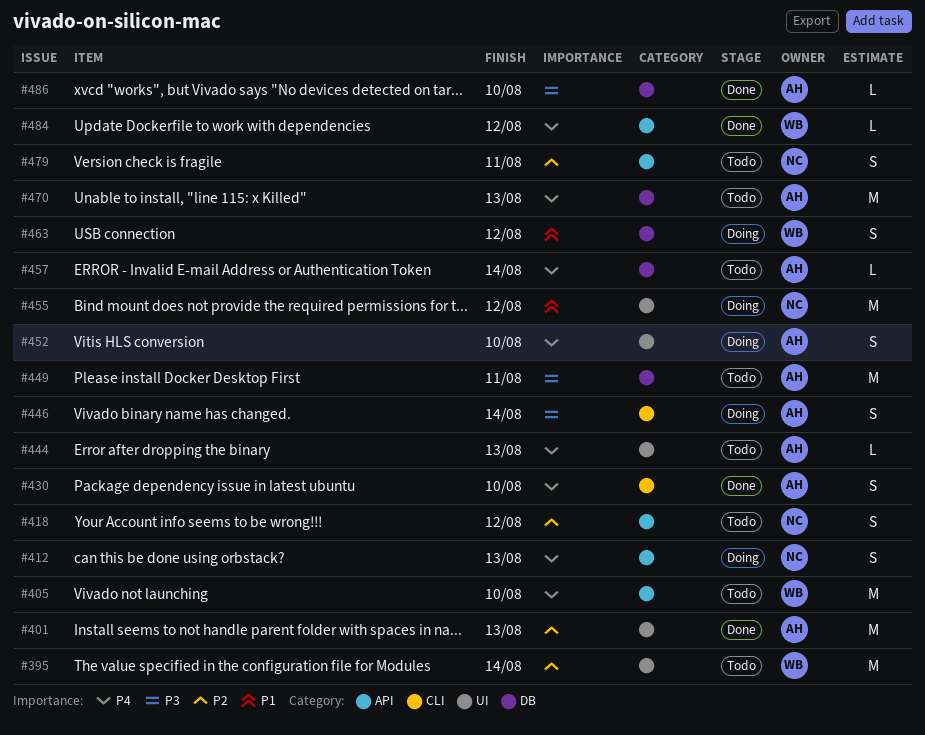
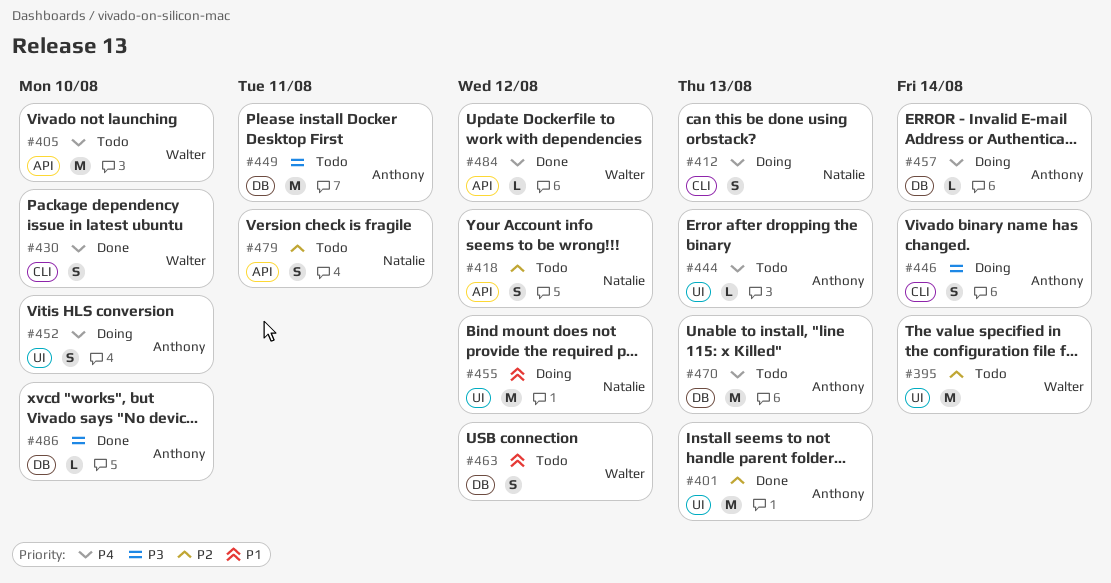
#412, label: API -> CLI
#430, owner: Anthony -> Walter
#457, status: Todo -> Doing
#463, status: Doing -> Todo

